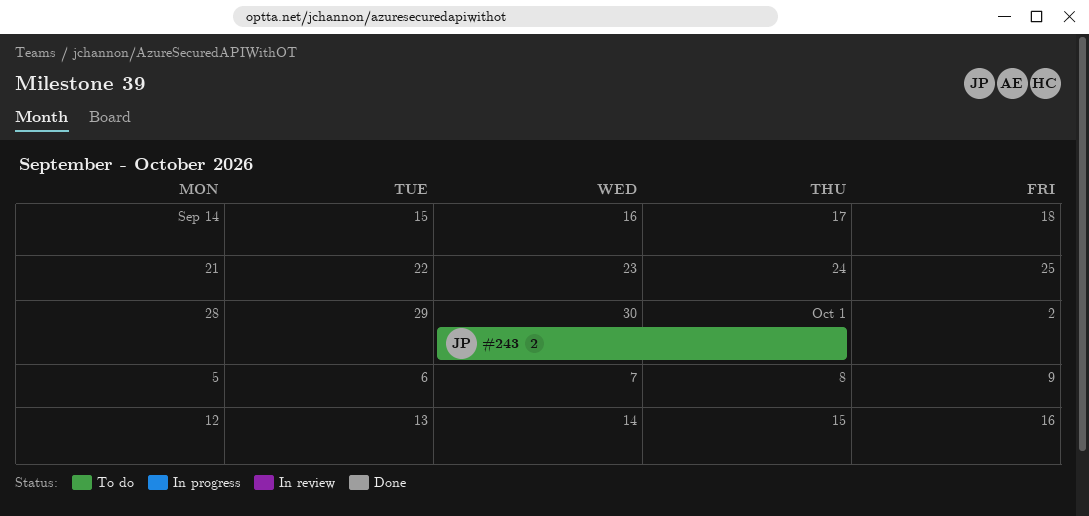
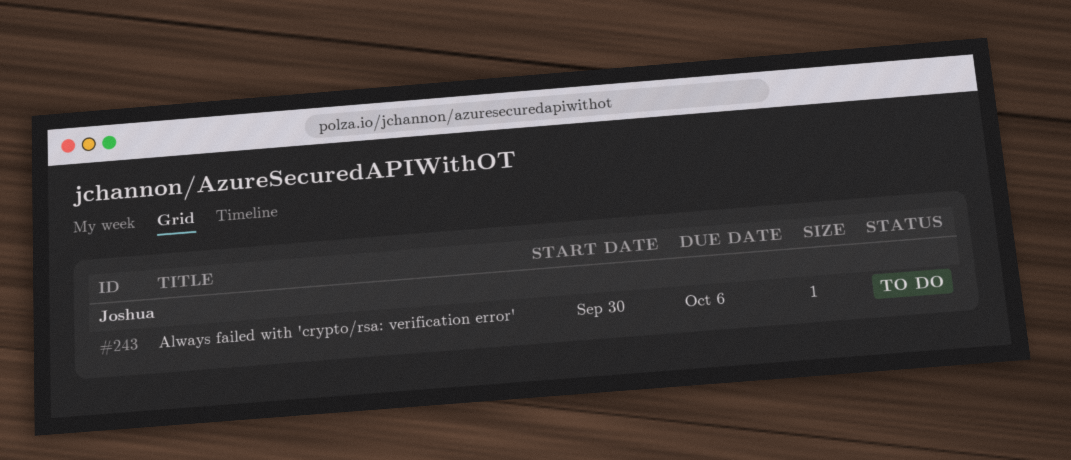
#243, estimate: 2 -> 1
#243, due: Oct 1 -> Oct 6

